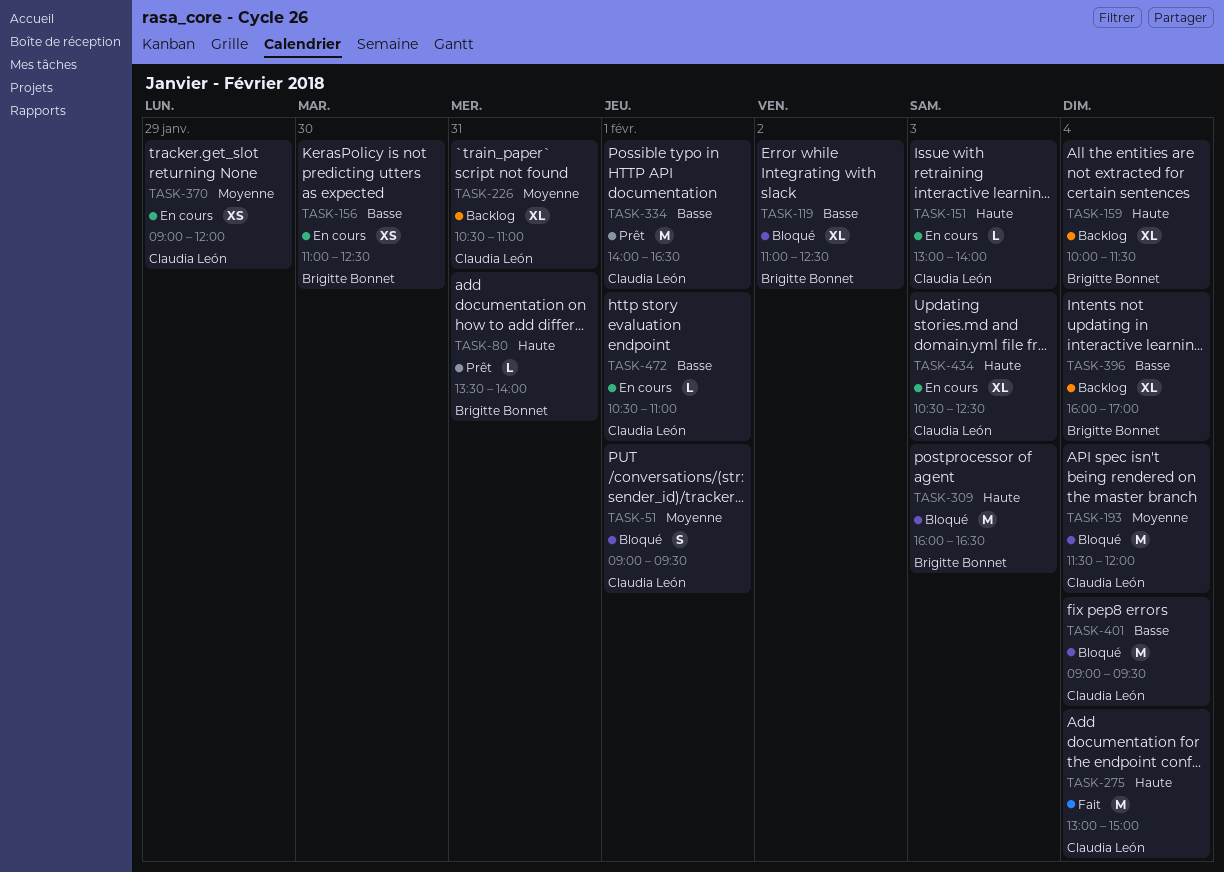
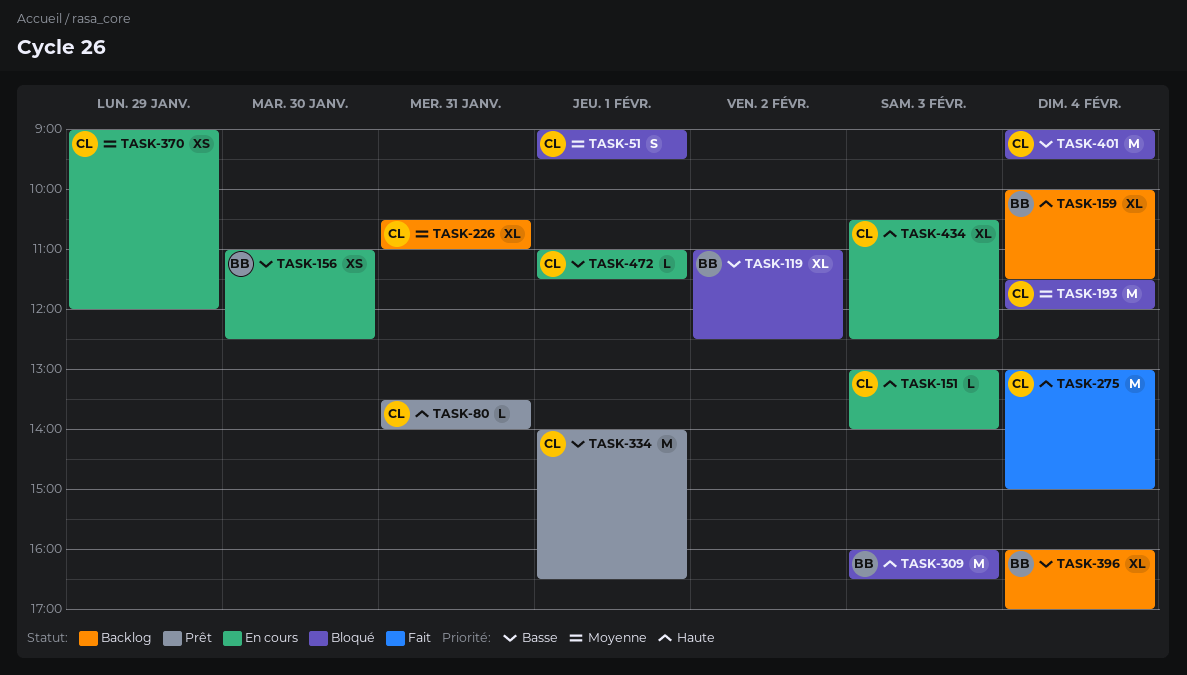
TASK-80, owner: Brigitte Bonnet -> Claudia León
TASK-472, begins: 10:30 -> 11:00
TASK-472, ends: 11:00 -> 11:30

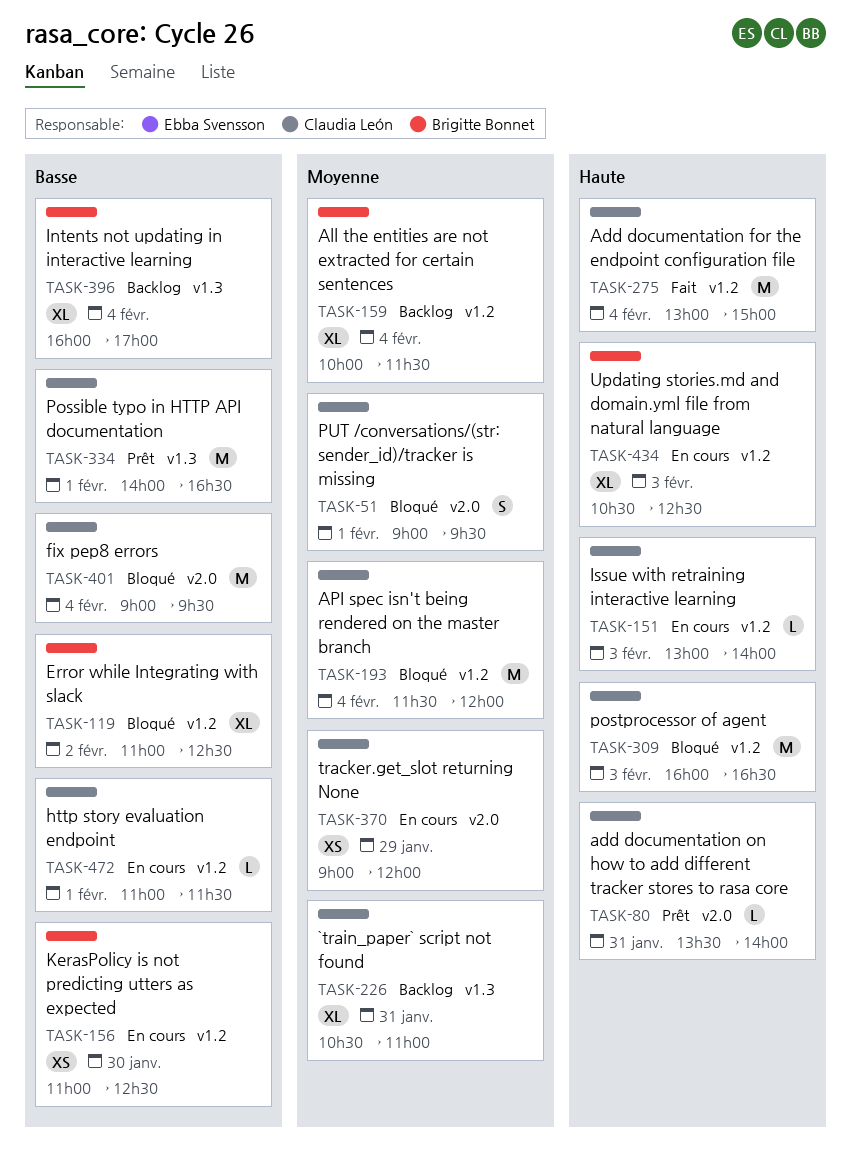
TASK-159, priority: Haute -> Moyenne
TASK-309, owner: Brigitte Bonnet -> Claudia León
TASK-434, owner: Claudia León -> Brigitte Bonnet

